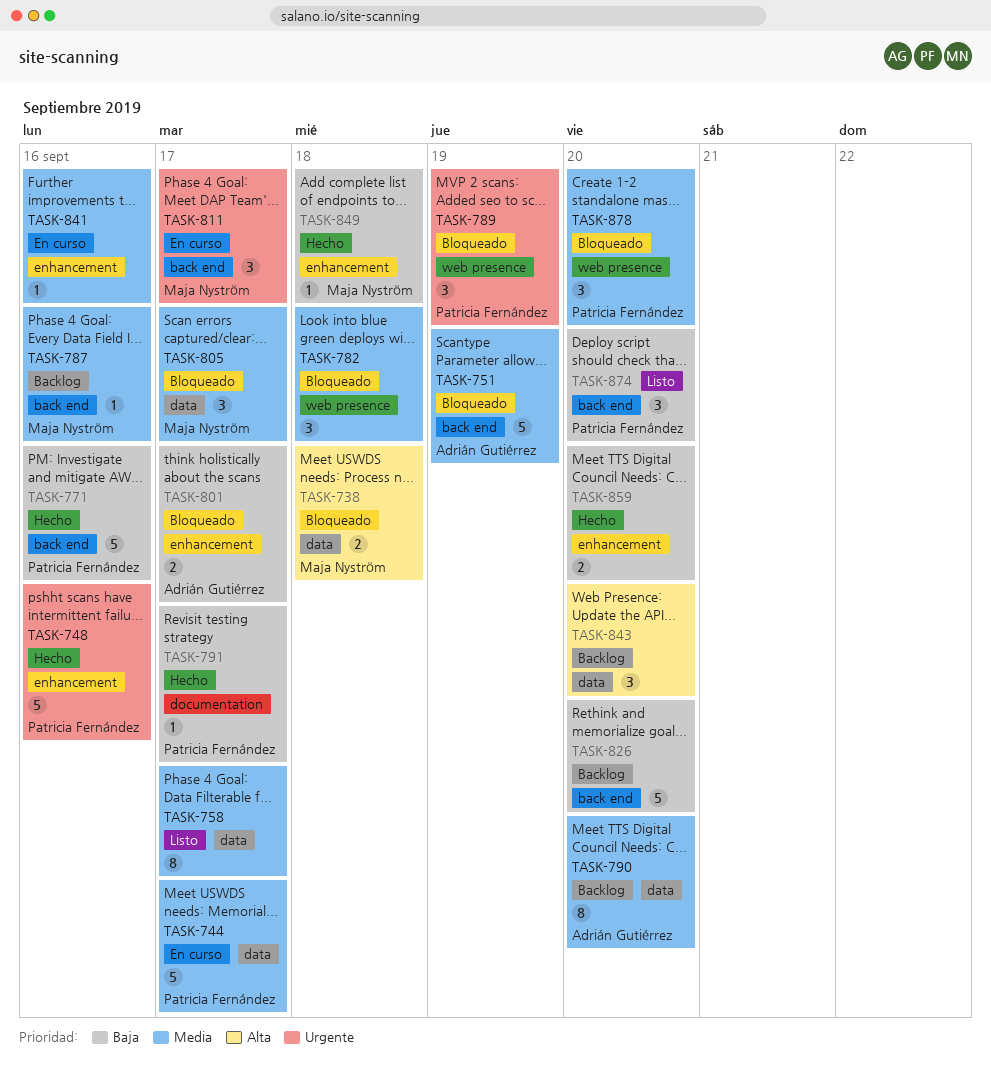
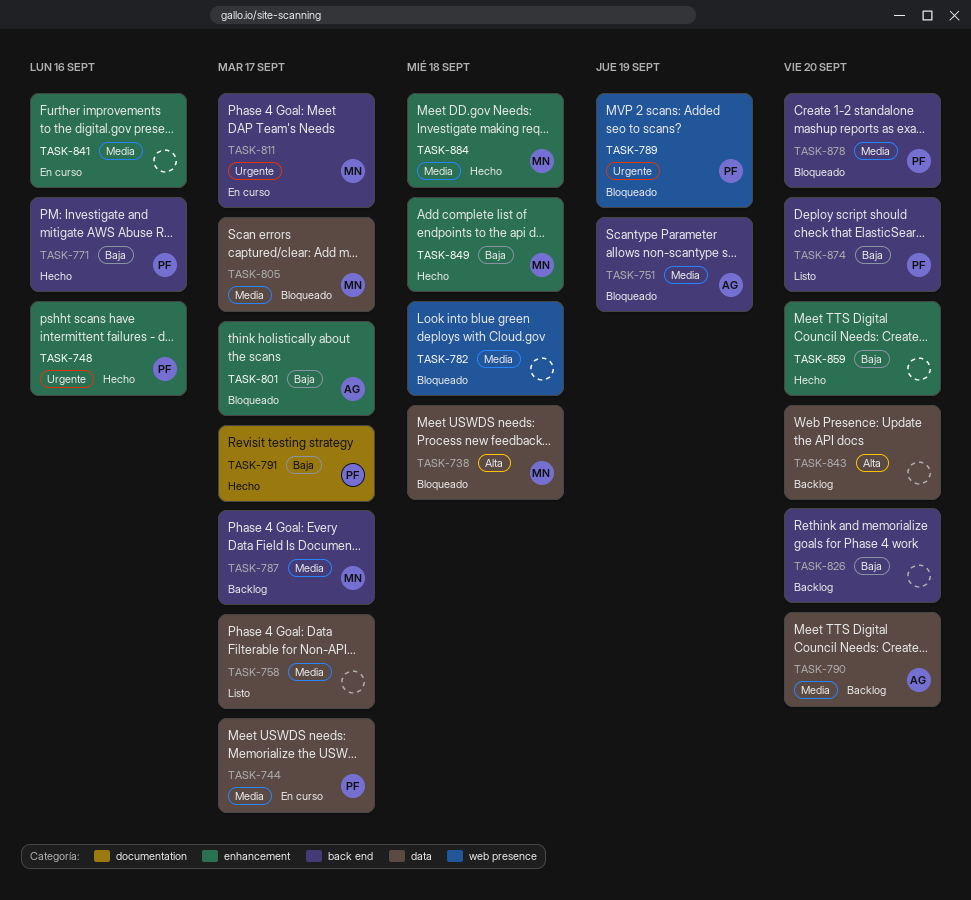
TASK-787, due: Sep 16 -> Sep 17
TASK-878, label: web presence -> back end
TASK-884: none -> present

